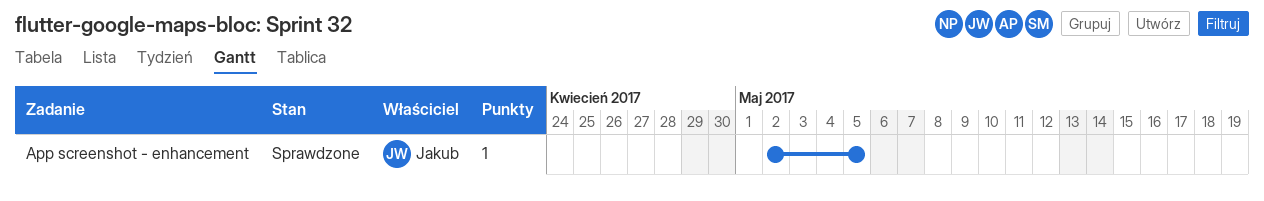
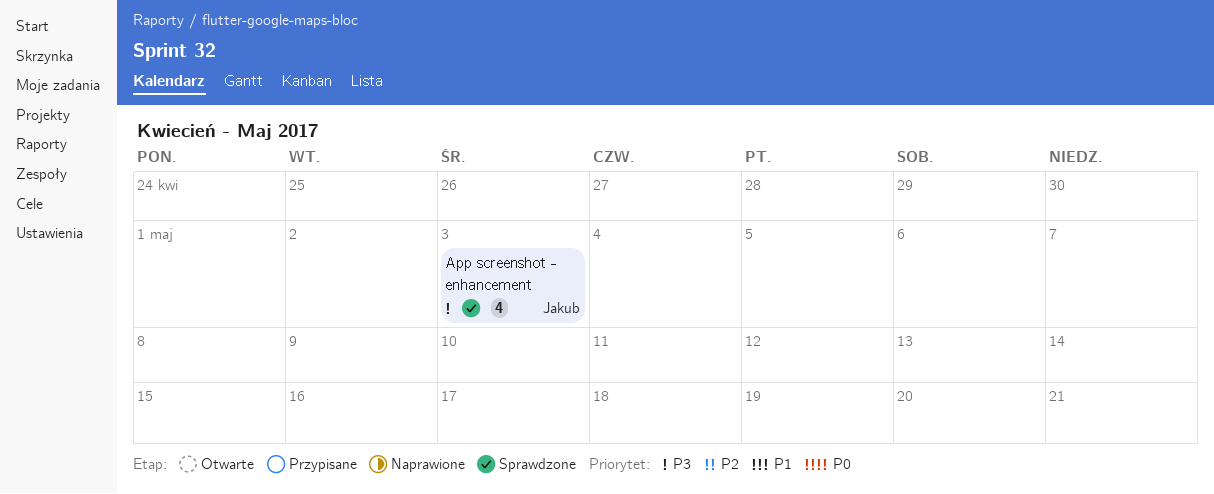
App screenshot - enhancement, estimate: 1 -> 4
App screenshot - enhancement, due: May 5 -> May 3

